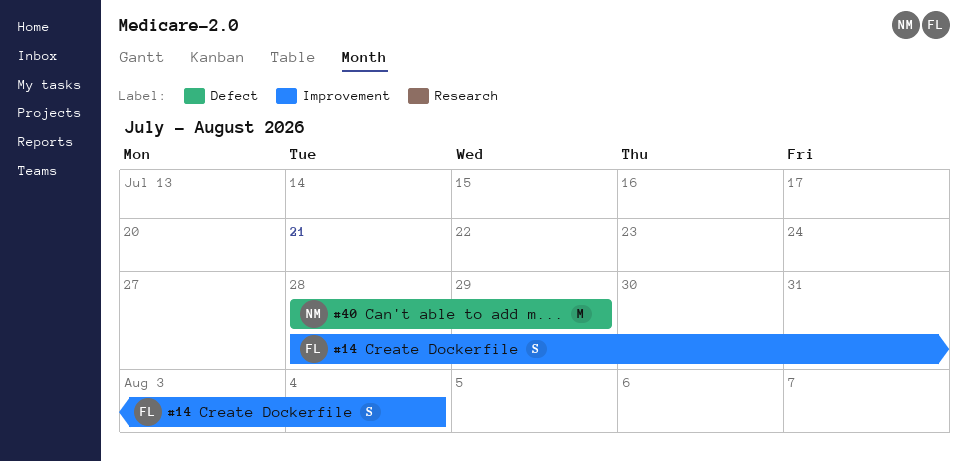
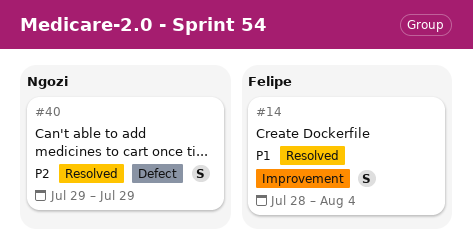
#40, estimate: M -> S
#40, start: Jul 28 -> Jul 29

